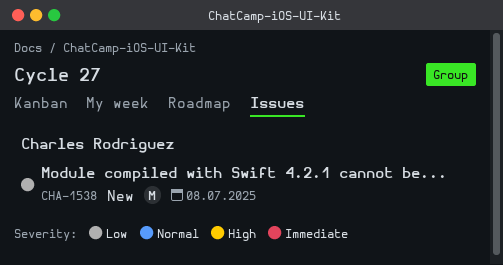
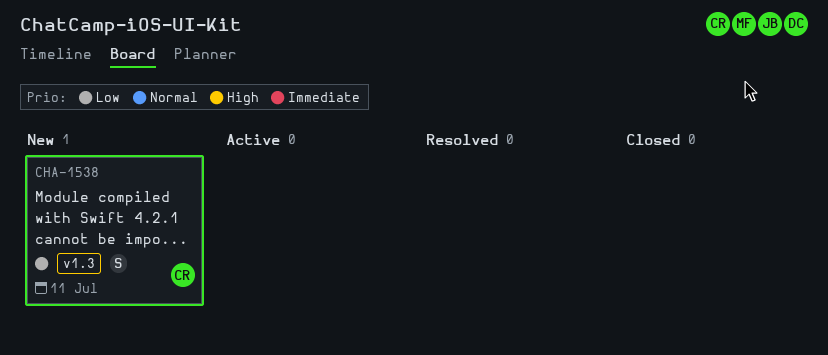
CHA-1538, estimate: M -> S
CHA-1538, due: Jul 8 -> Jul 11

